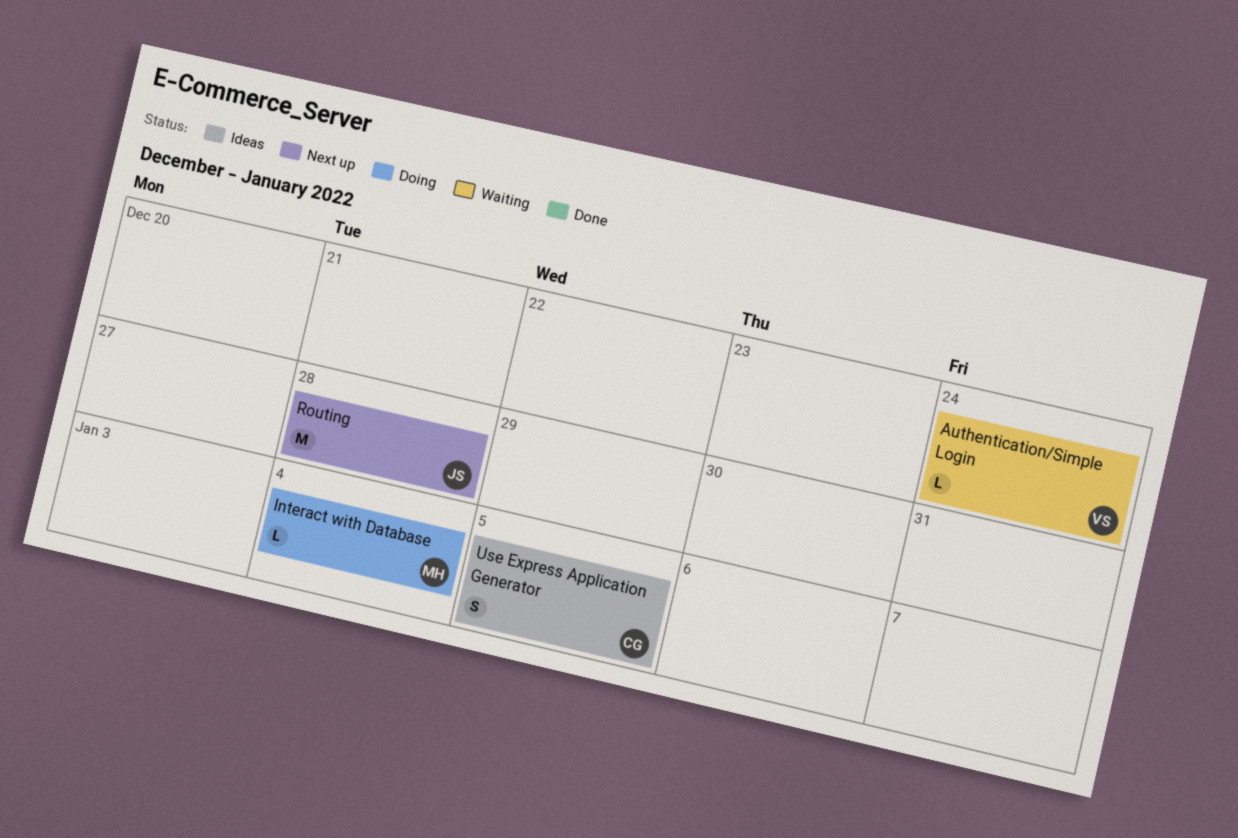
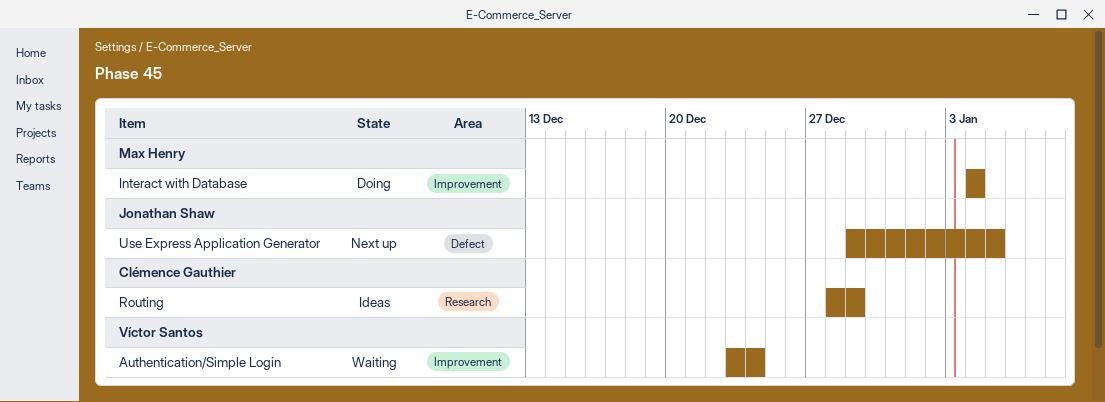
Routing, status: Next up -> Ideas
Routing, owner: Jonathan Shaw -> Clémence Gauthier
Routing, due: Dec 28 -> Dec 29
Use Express Application Generator, status: Ideas -> Next up
Use Express Application Generator, owner: Clémence Gauthier -> Jonathan Shaw

